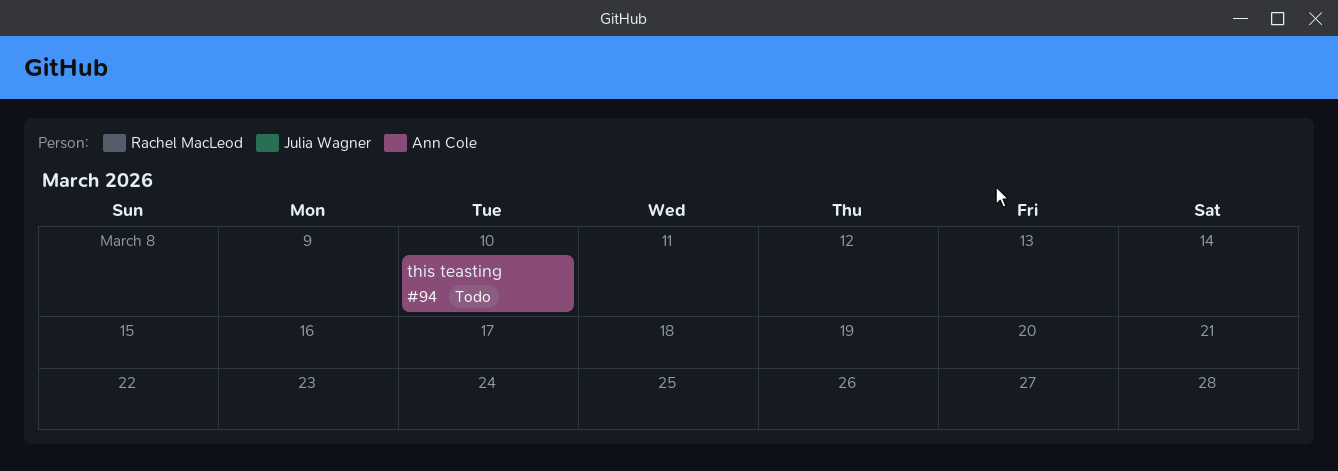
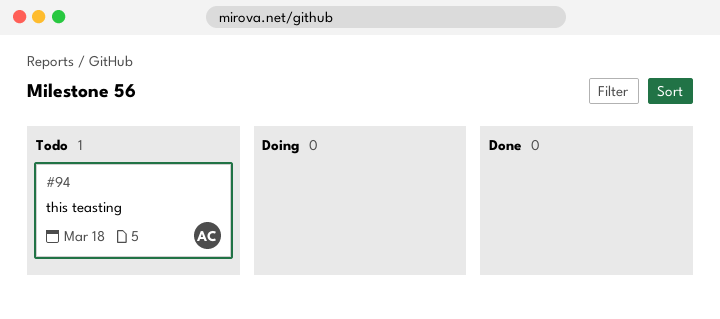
#94, due: Mar 10 -> Mar 18

